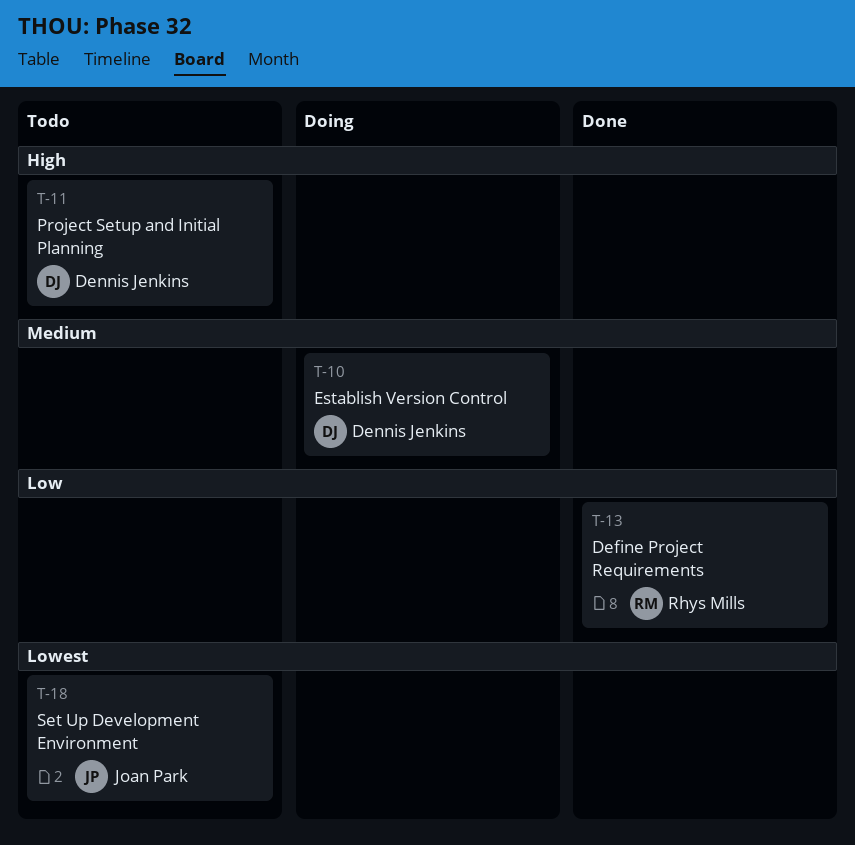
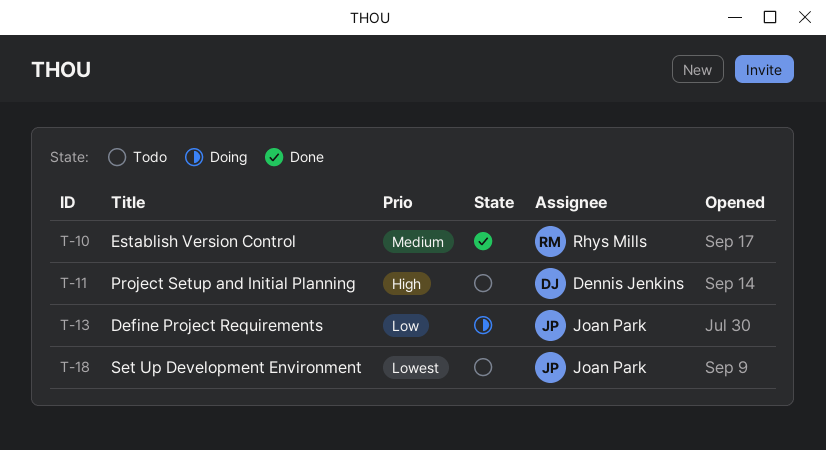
T-10, status: Doing -> Done
T-10, owner: Dennis Jenkins -> Rhys Mills
T-13, status: Done -> Doing
T-13, owner: Rhys Mills -> Joan Park

